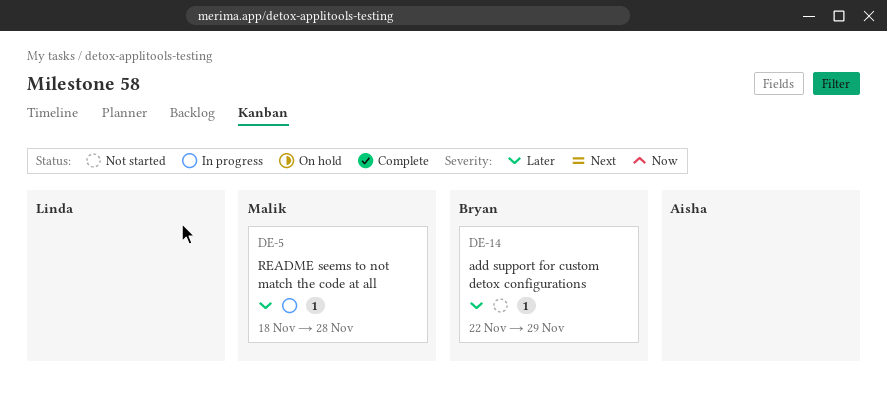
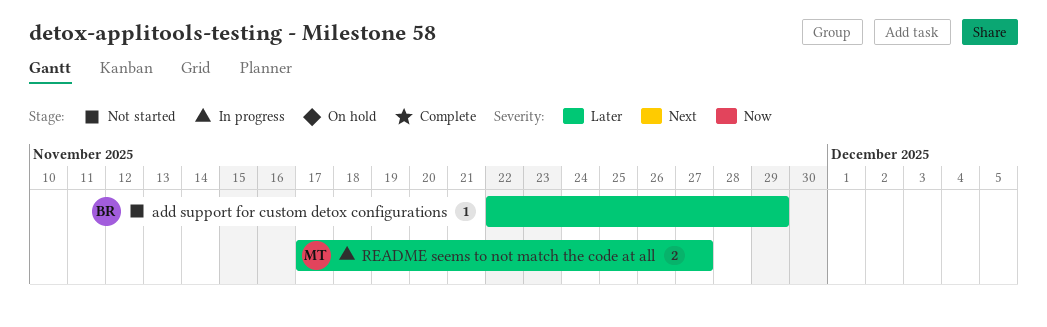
README seems to not match the code at all, estimate: 1 -> 2
README seems to not match the code at all, start: Nov 18 -> Nov 17
README seems to not match the code at all, due: Nov 28 -> Nov 27

